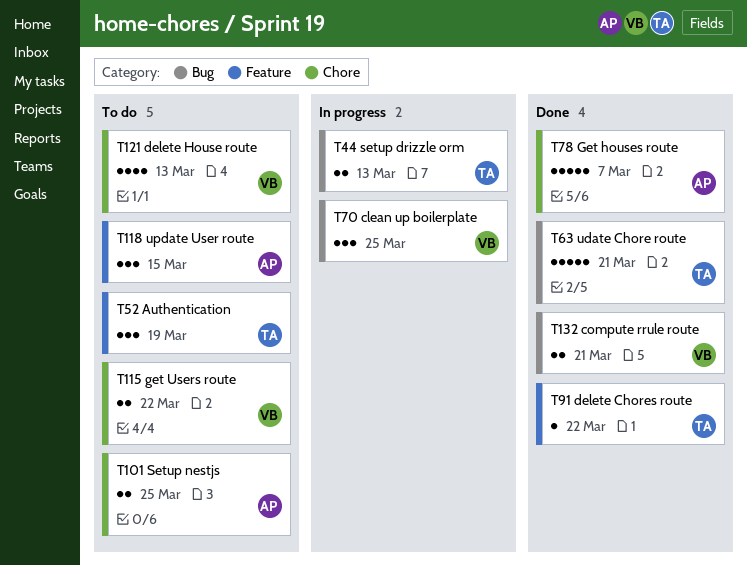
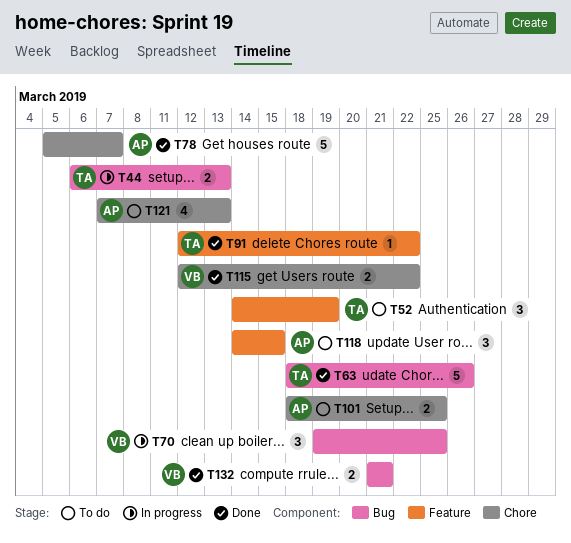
T63, due: Mar 21 -> Mar 26
T115, status: To do -> Done
T121, owner: VB -> AP

